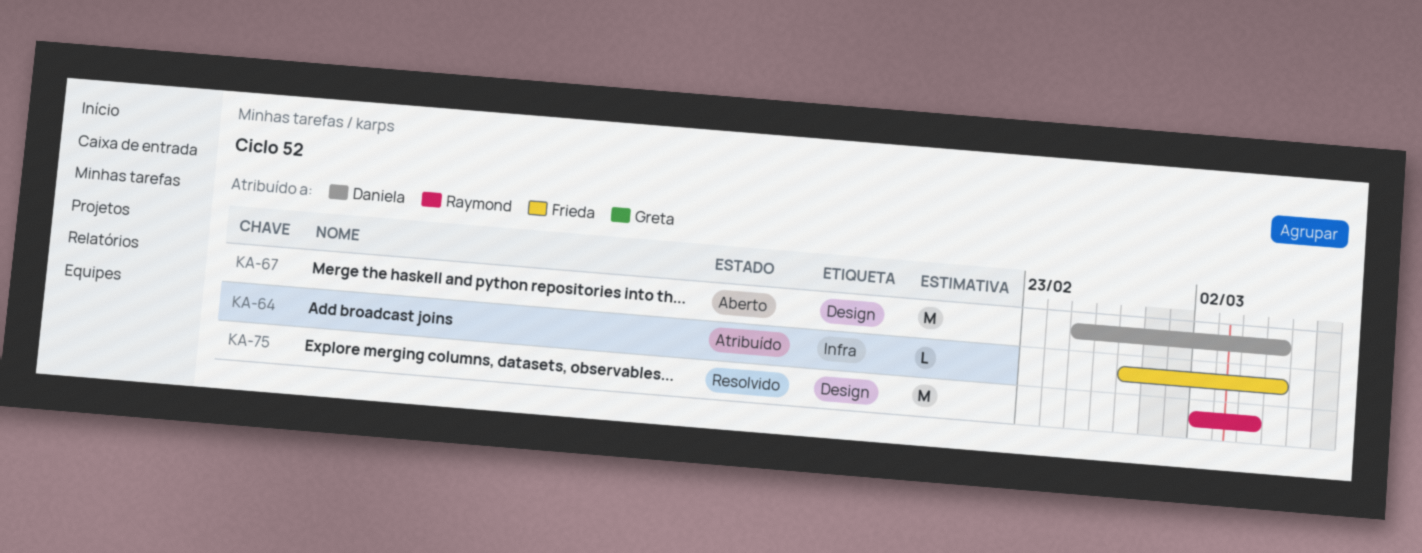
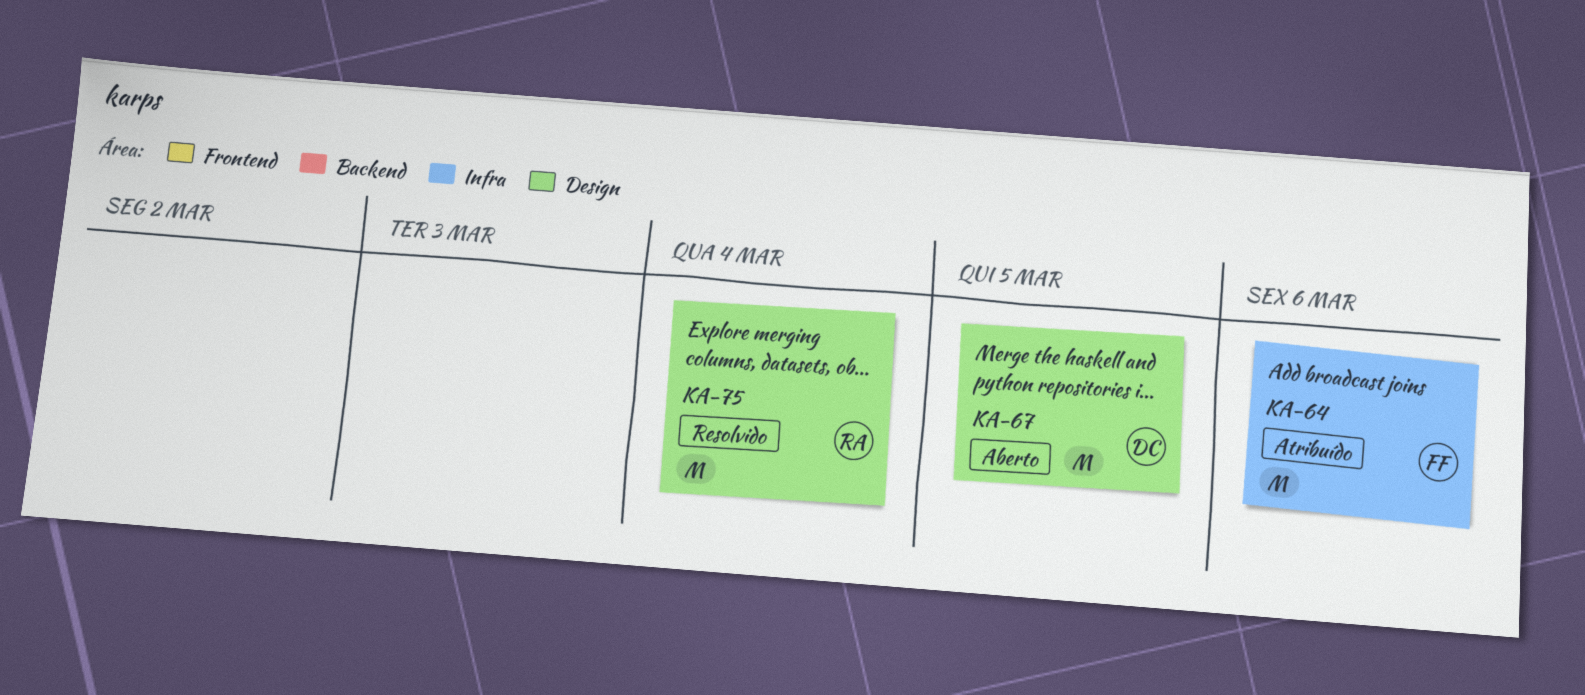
KA-64, estimate: L -> M
KA-64, due: Mar 5 -> Mar 6

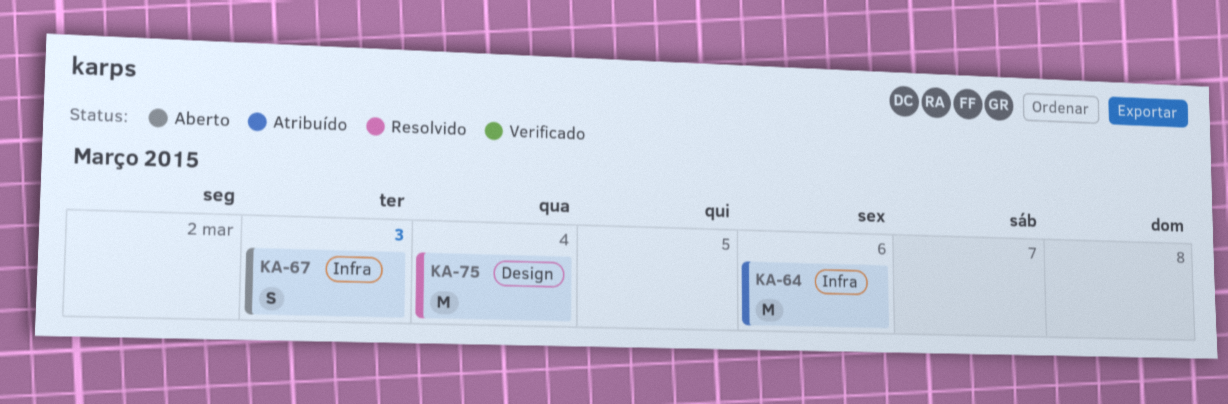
KA-67, label: Design -> Infra
KA-67, estimate: M -> S
KA-67, due: Mar 5 -> Mar 3

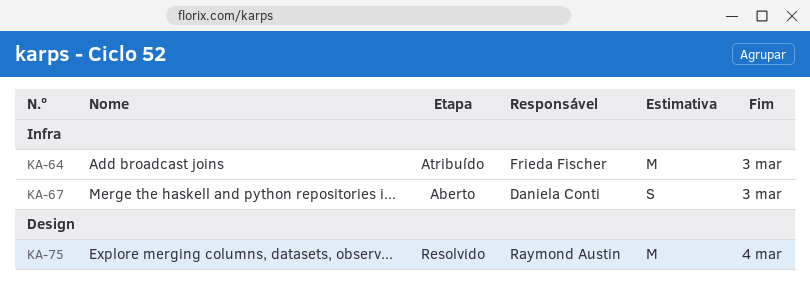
KA-64, due: Mar 6 -> Mar 3

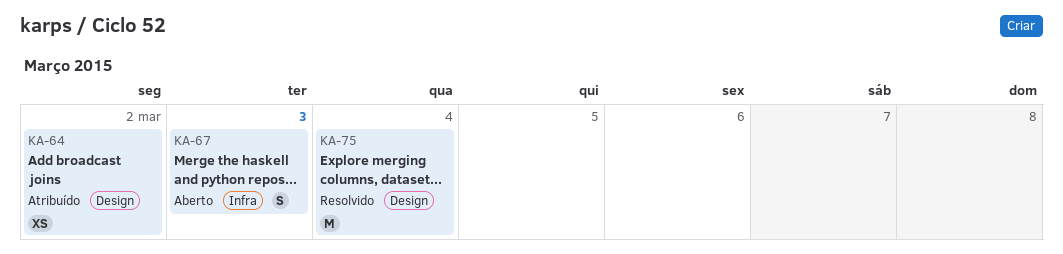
KA-64, label: Infra -> Design
KA-64, estimate: M -> XS
KA-64, due: Mar 3 -> Mar 2

